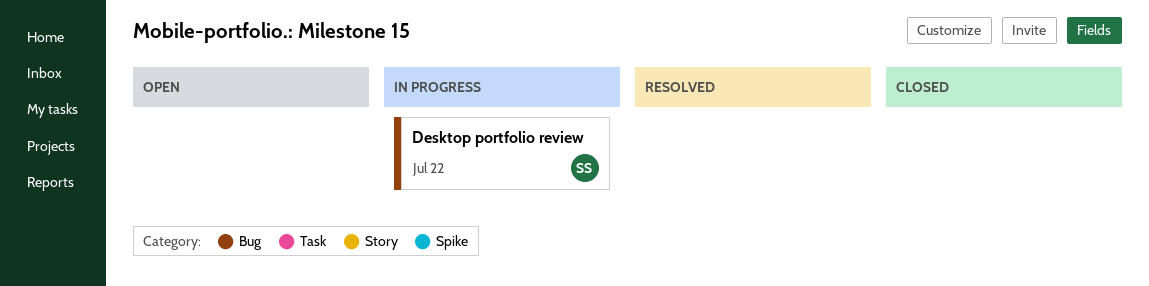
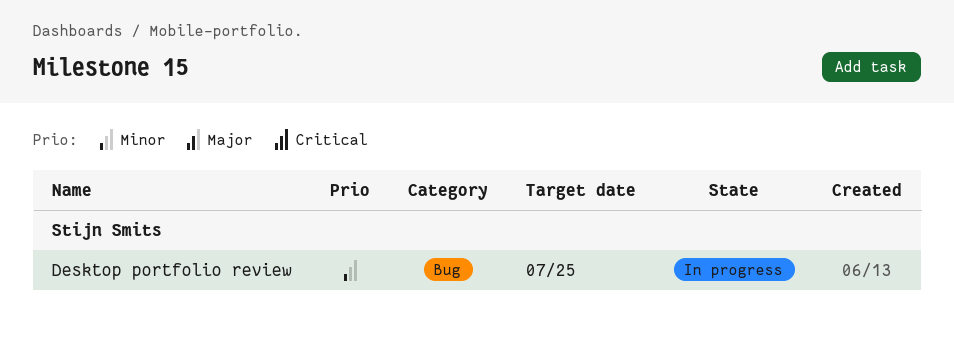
Desktop portfolio review, due: Jul 22 -> Jul 25

